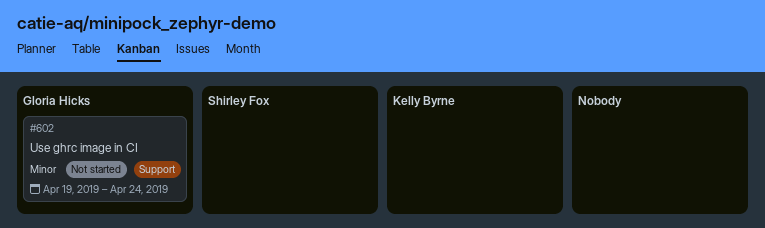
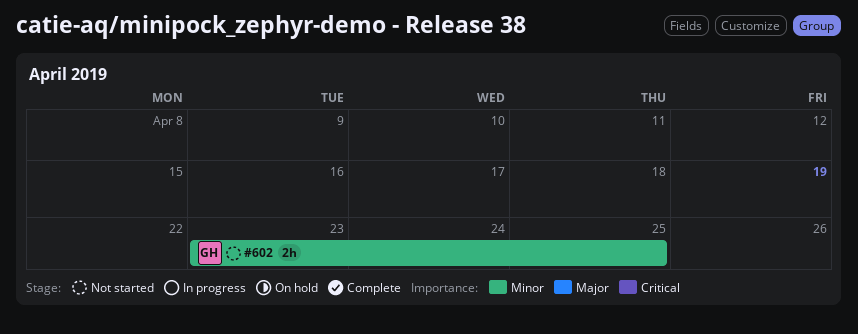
#602, start: Apr 19 -> Apr 23
#602, due: Apr 24 -> Apr 25

